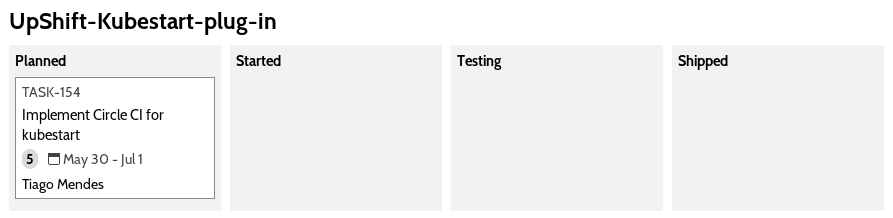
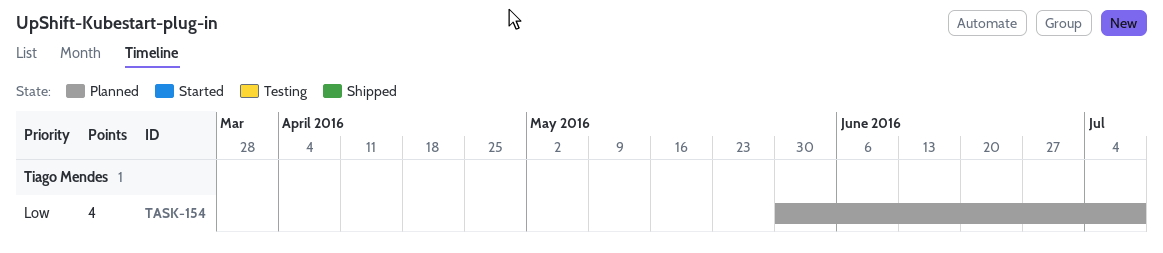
TASK-154, estimate: 5 -> 4
TASK-154, due: Jul 1 -> Jul 8

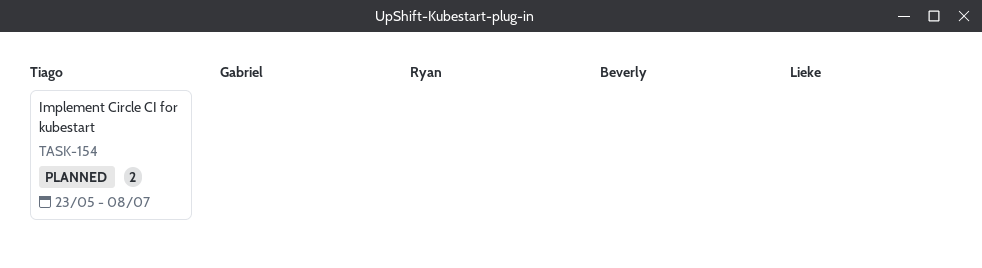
TASK-154, estimate: 4 -> 2
TASK-154, start: May 30 -> May 23

